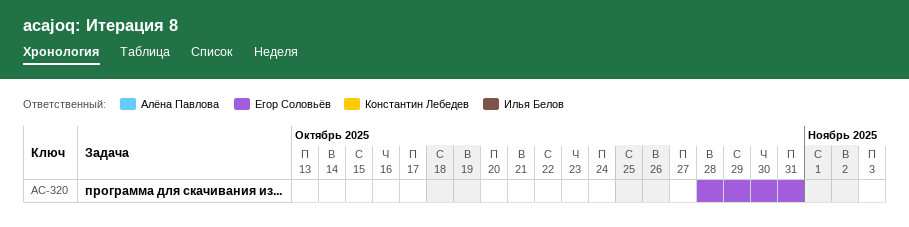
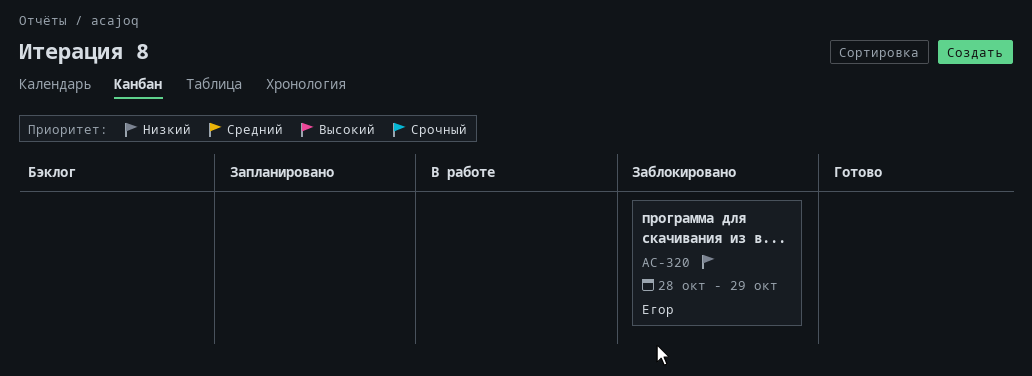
AC-320, due: Oct 31 -> Oct 29

